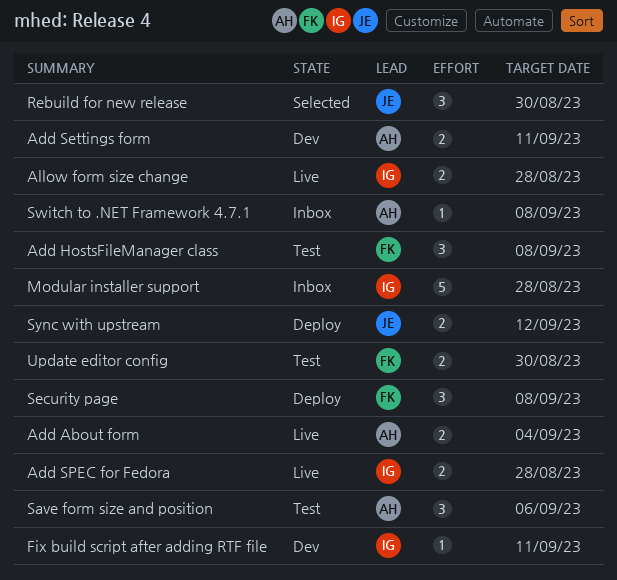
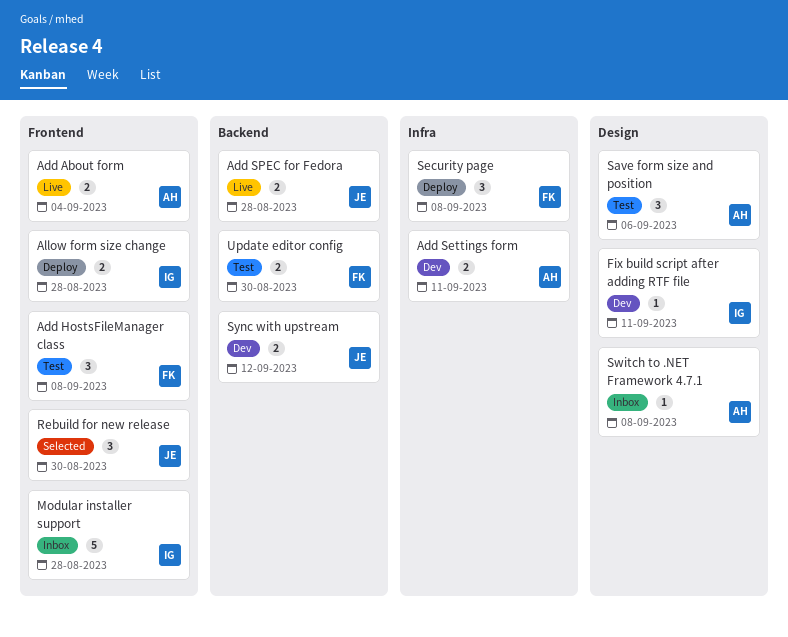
Add SPEC for Fedora, owner: IG -> JE
Allow form size change, status: Live -> Deploy
Sync with upstream, status: Deploy -> Dev

